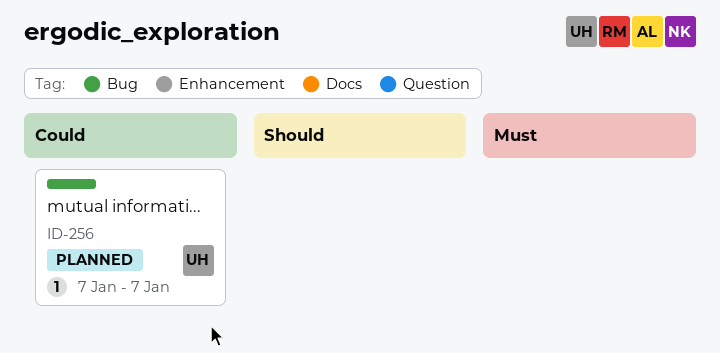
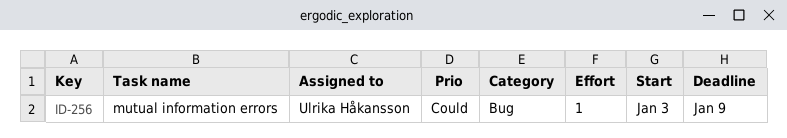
ID-256, start: Jan 7 -> Jan 3
ID-256, due: Jan 7 -> Jan 9

